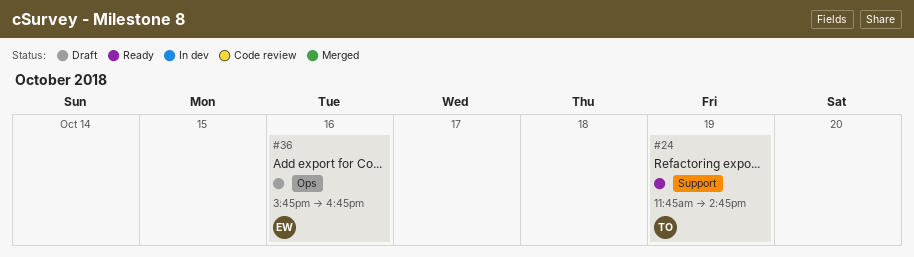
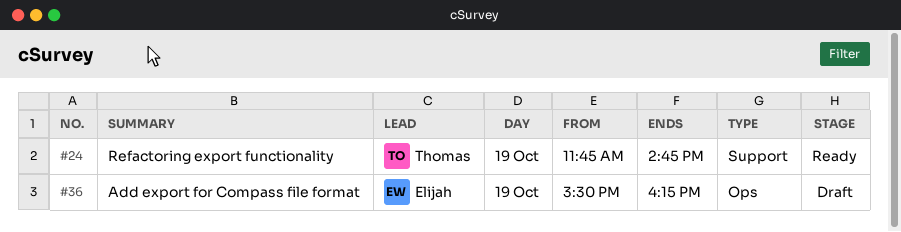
#36, day: Oct 16 -> Oct 19
#36, begins: 15:45 -> 15:30
#36, ends: 16:45 -> 16:15

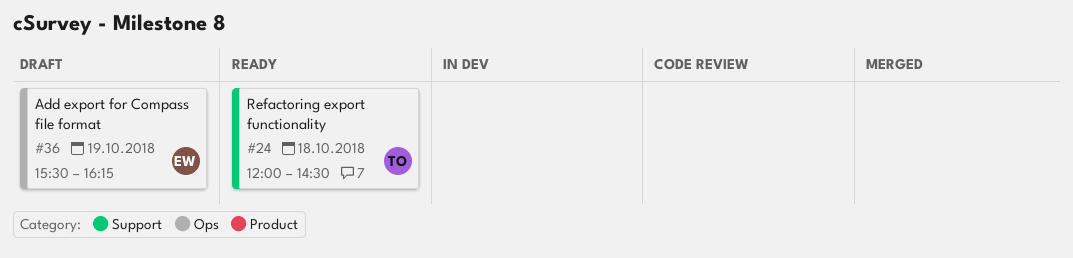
#24, day: Oct 19 -> Oct 18
#24, begins: 11:45 -> 12:00
#24, ends: 14:45 -> 14:30

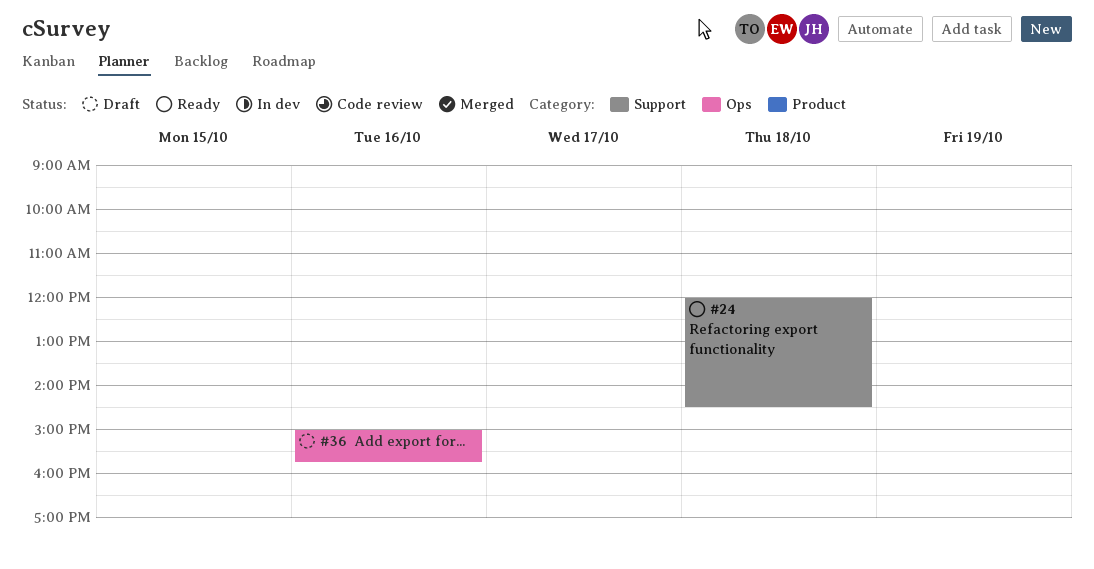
#36, day: Oct 19 -> Oct 16
#36, begins: 15:30 -> 15:00
#36, ends: 16:15 -> 15:45

